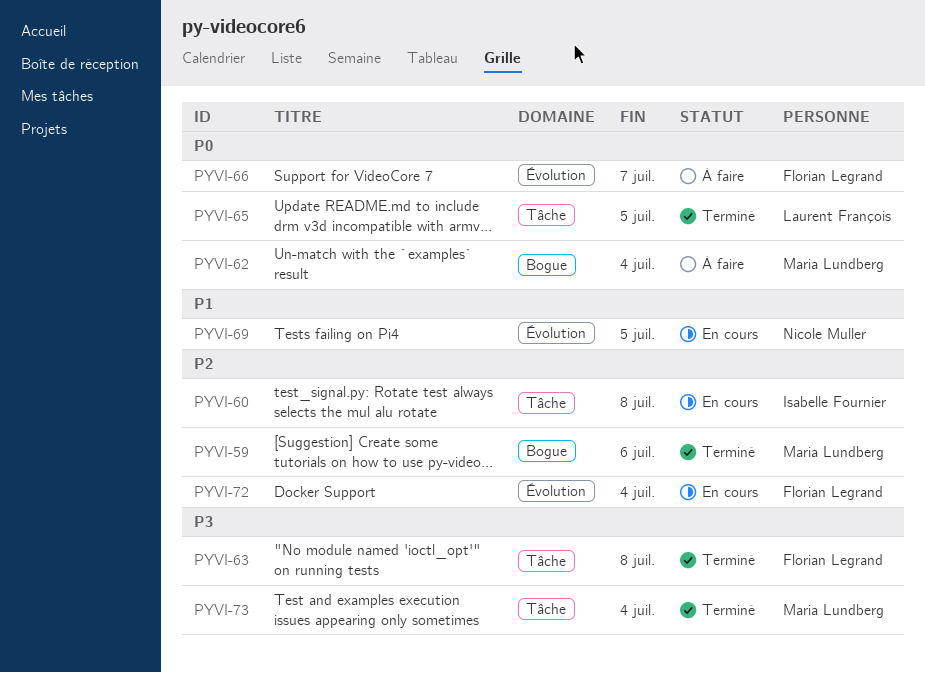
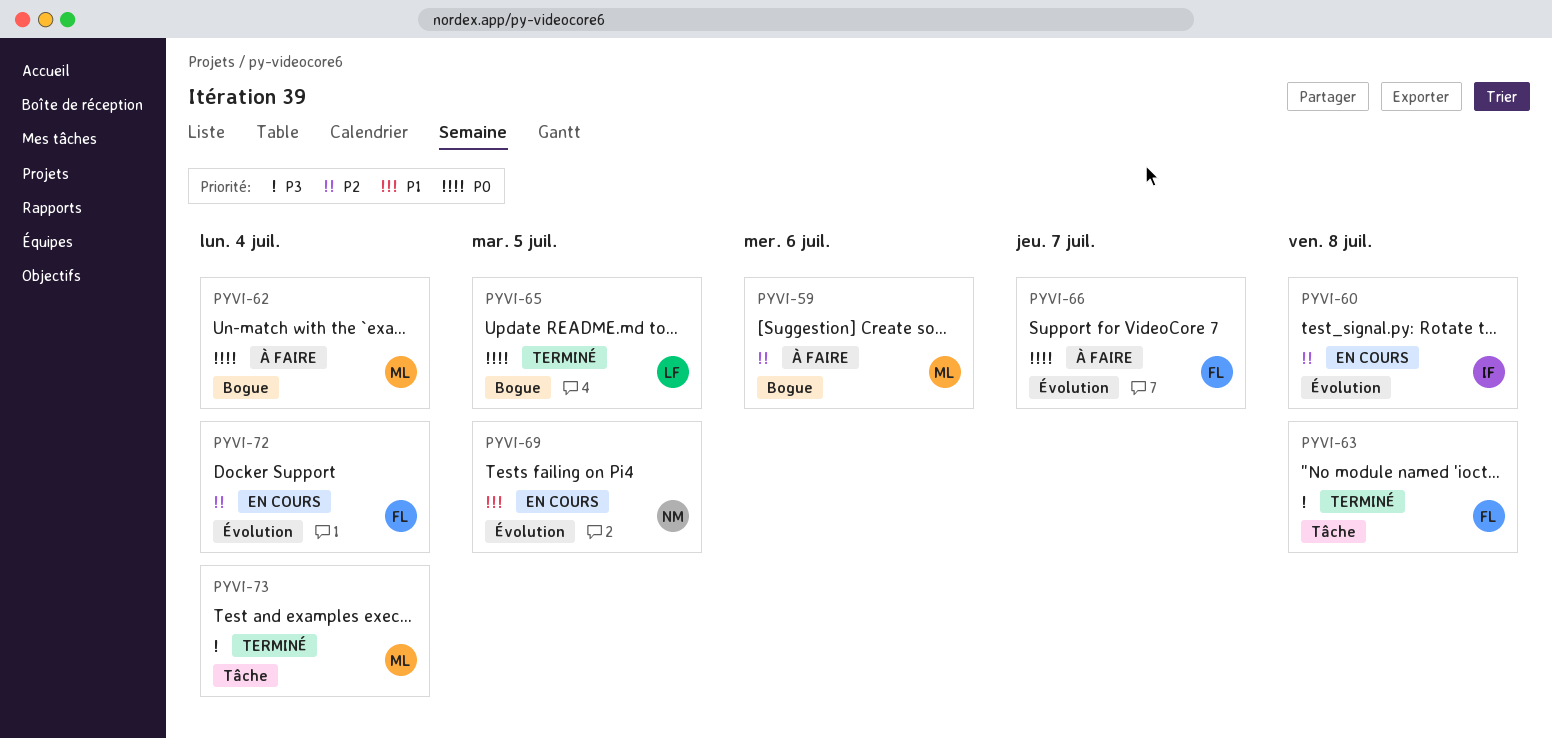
PYVI-59, status: Terminé -> À faire
PYVI-60, label: Tâche -> Évolution
PYVI-65, label: Tâche -> Bogue

